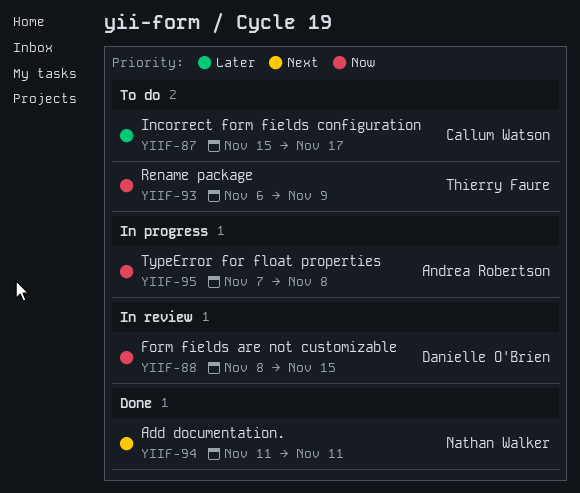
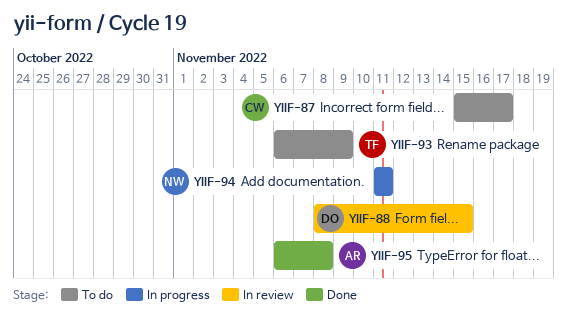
YIIF-94, status: Done -> In progress
YIIF-95, status: In progress -> Done
YIIF-95, start: Nov 7 -> Nov 6

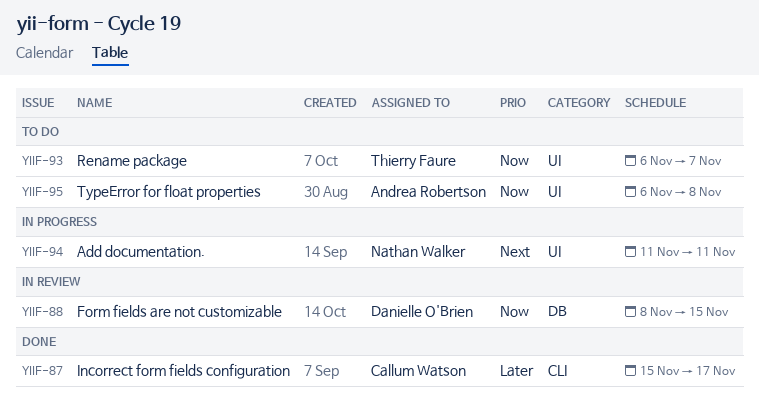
YIIF-87, status: To do -> Done
YIIF-93, due: Nov 9 -> Nov 7
YIIF-95, status: Done -> To do

